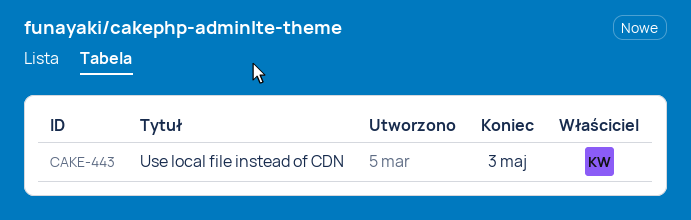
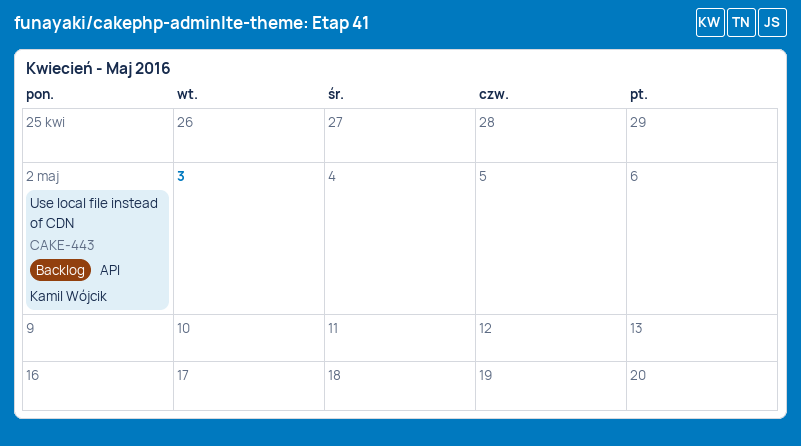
CAKE-443, due: May 3 -> May 2

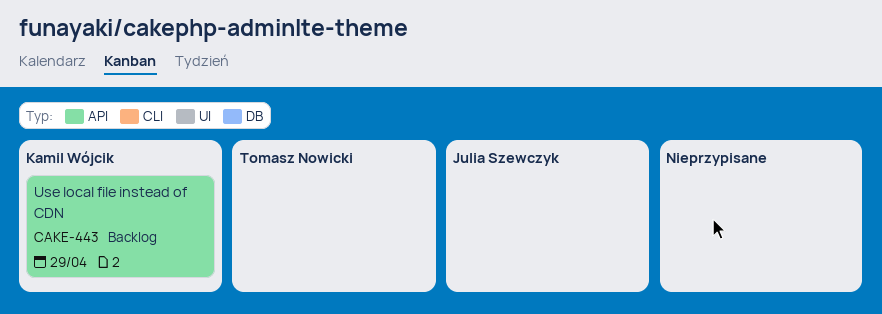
CAKE-443, due: May 2 -> Apr 29

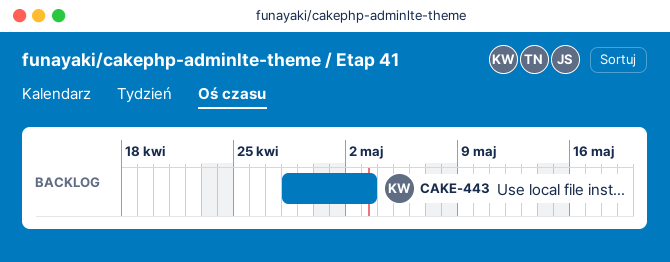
CAKE-443, due: Apr 29 -> May 3

